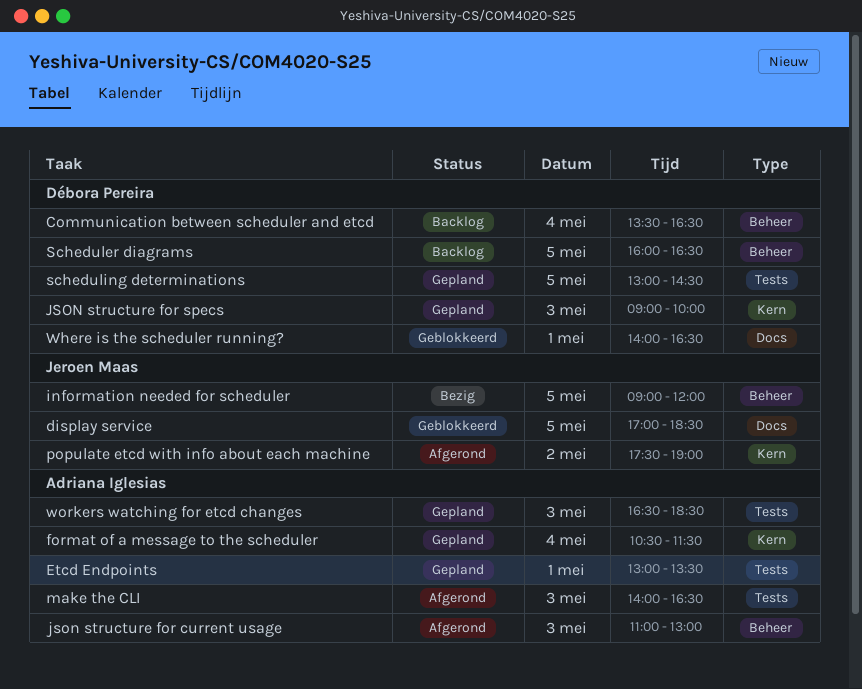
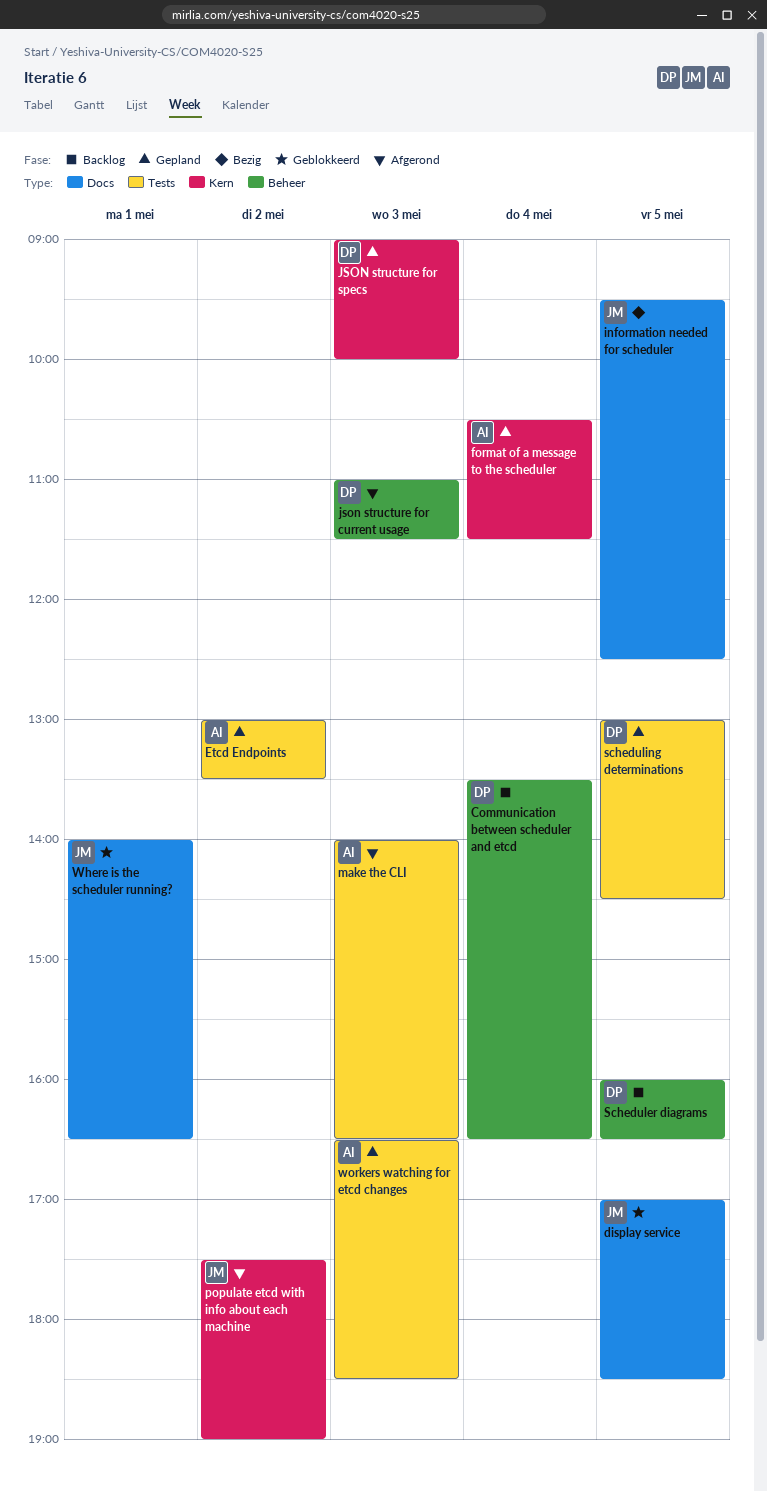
Etcd Endpoints, day: May 1 -> May 2
information needed for scheduler, label: Beheer -> Docs
information needed for scheduler, begins: 09:00 -> 09:30
information needed for scheduler, ends: 12:00 -> 12:30
json structure for current usage, owner: Adriana Iglesias -> Débora Pereira
json structure for current usage, ends: 13:00 -> 11:30
Where is the scheduler running?, owner: Débora Pereira -> Jeroen Maas

